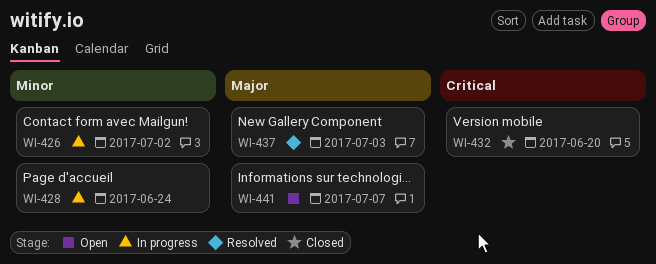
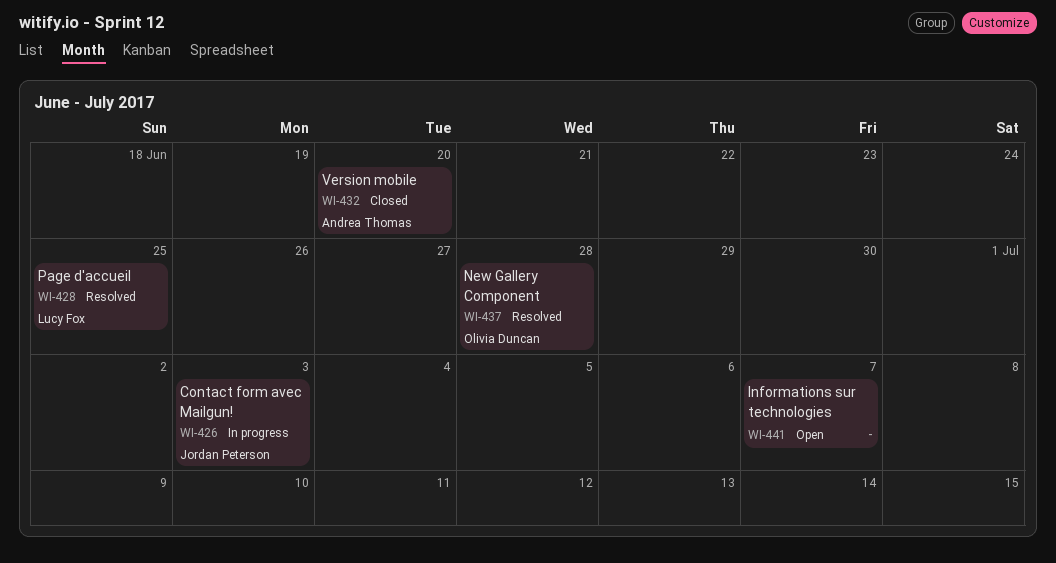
WI-426, due: Jul 2 -> Jul 3
WI-428, status: In progress -> Resolved
WI-428, due: Jun 24 -> Jun 25
WI-437, due: Jul 3 -> Jun 28

